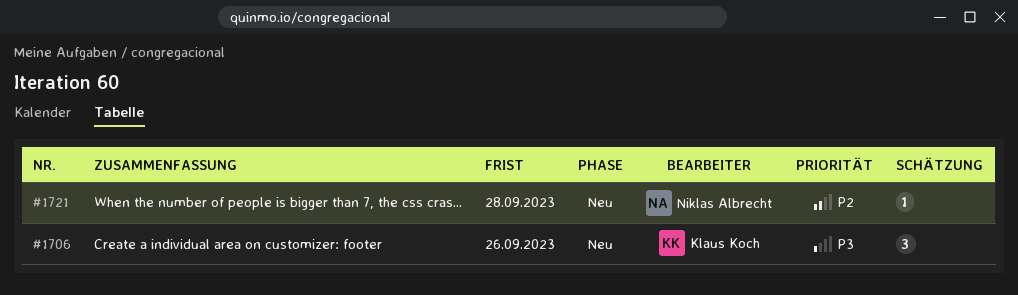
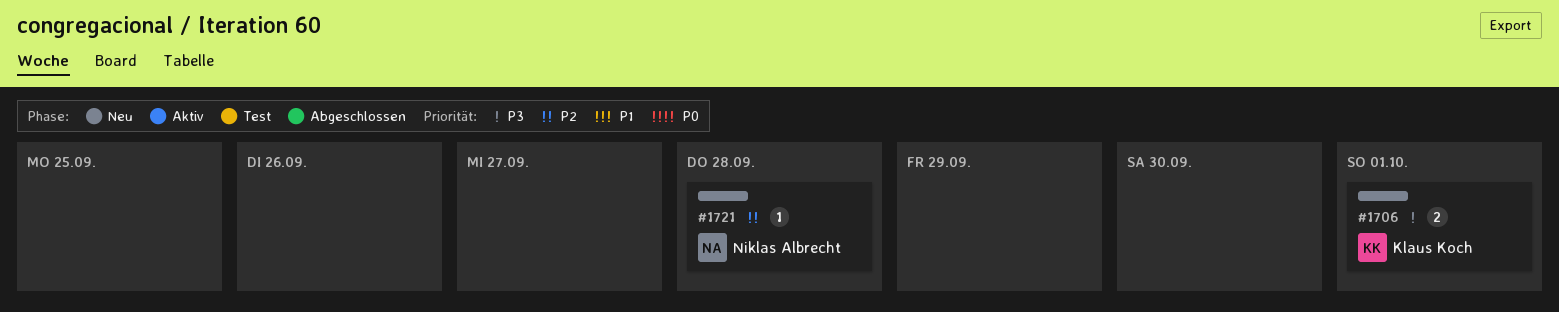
#1706, estimate: 3 -> 2
#1706, due: Sep 26 -> Oct 1

